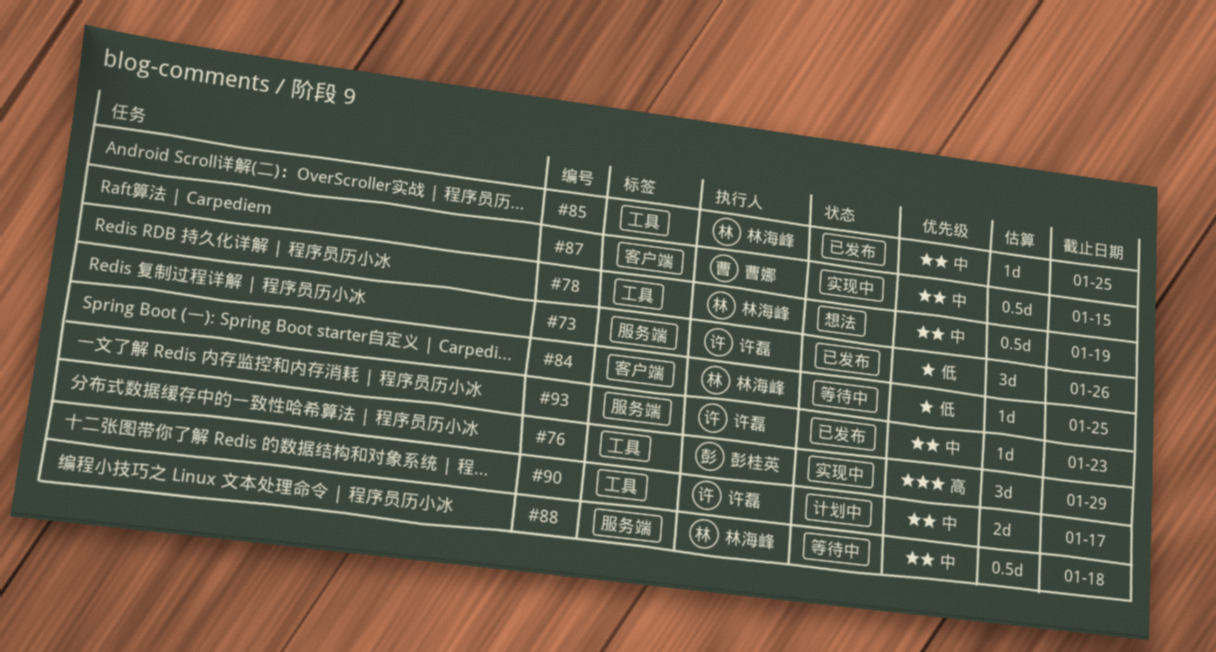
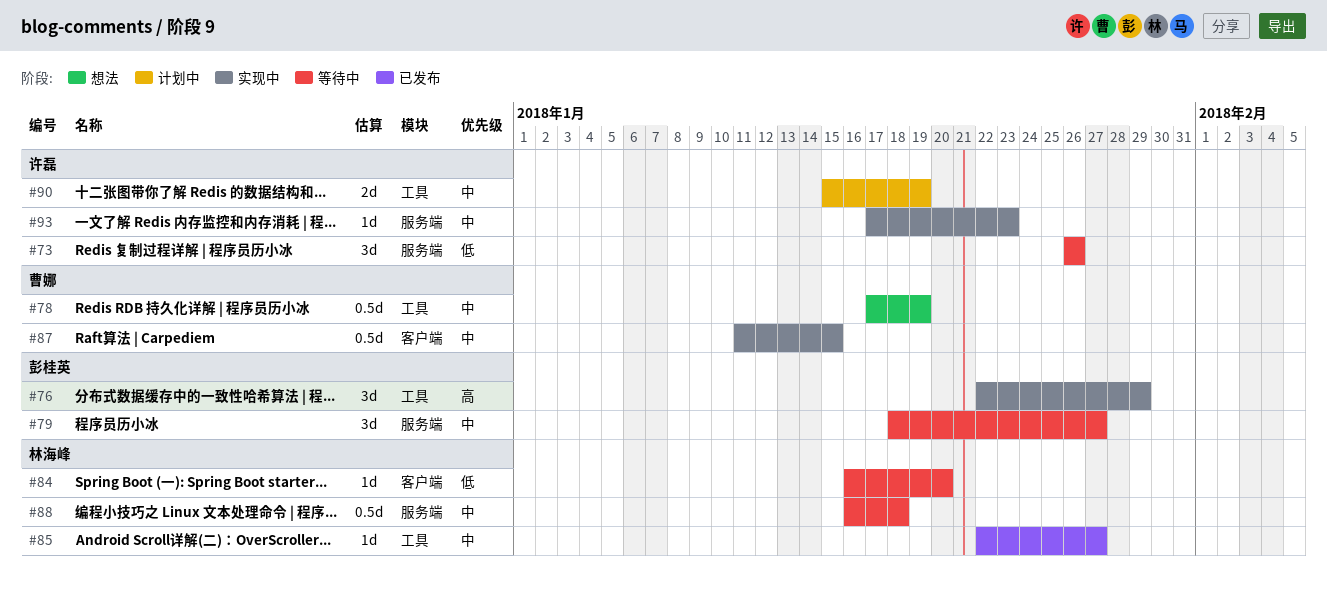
#73, status: 已发布 -> 等待中
#78, owner: 林海峰 -> 曹娜
#79: none -> present
#84, due: Jan 25 -> Jan 20
#85, due: Jan 25 -> Jan 27
#90, due: Jan 17 -> Jan 19
#93, status: 已发布 -> 实现中

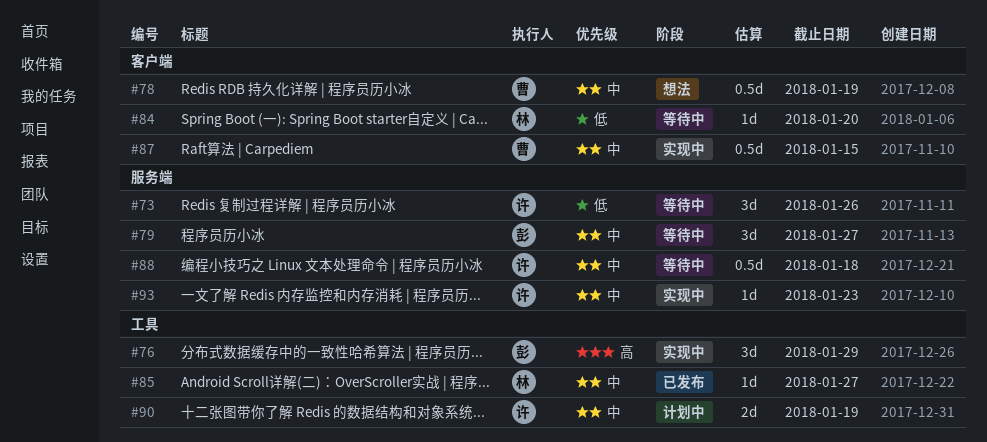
#78, label: 工具 -> 客户端
#88, owner: 林海峰 -> 许磊

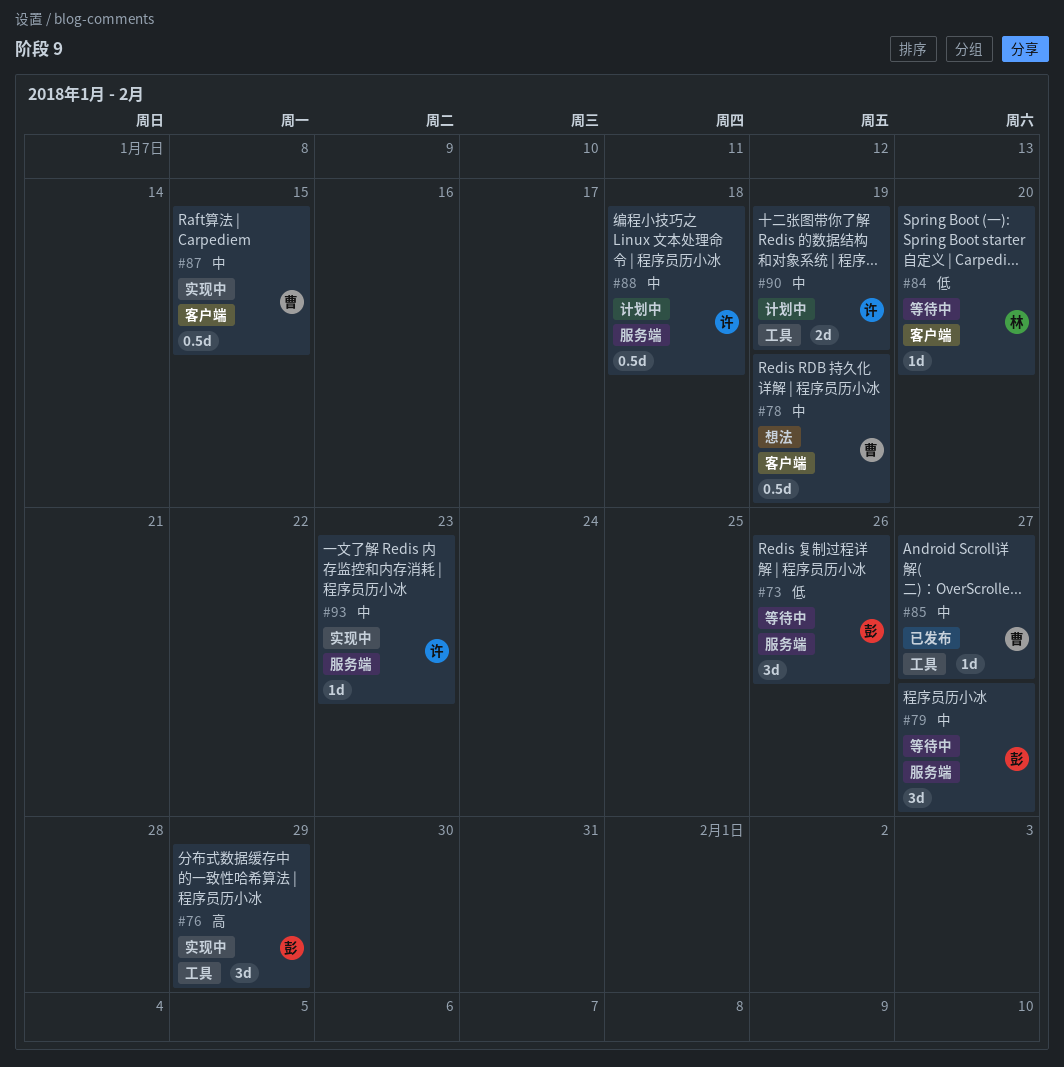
#73, owner: 许 -> 彭
#85, owner: 林 -> 曹
#88, status: 等待中 -> 计划中

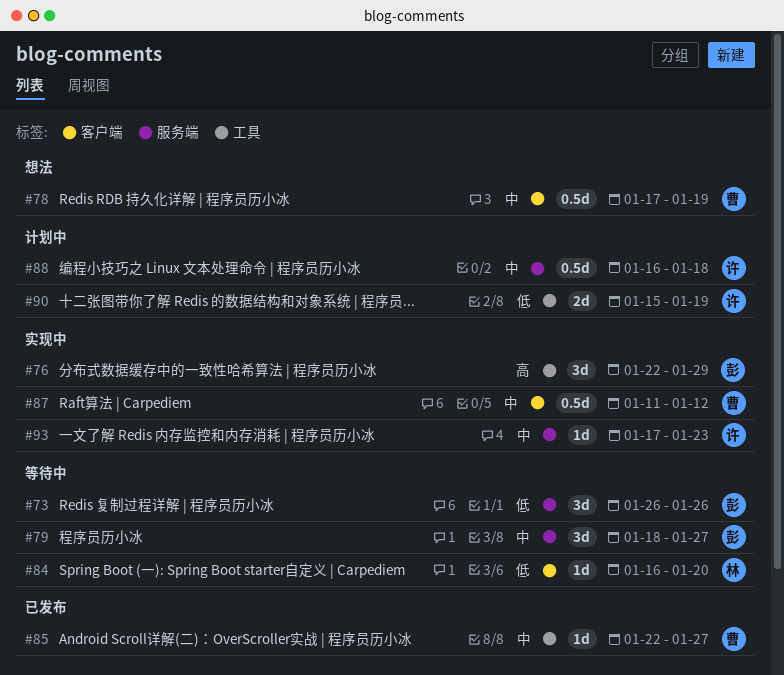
#87, due: Jan 15 -> Jan 12
#90, priority: 中 -> 低

